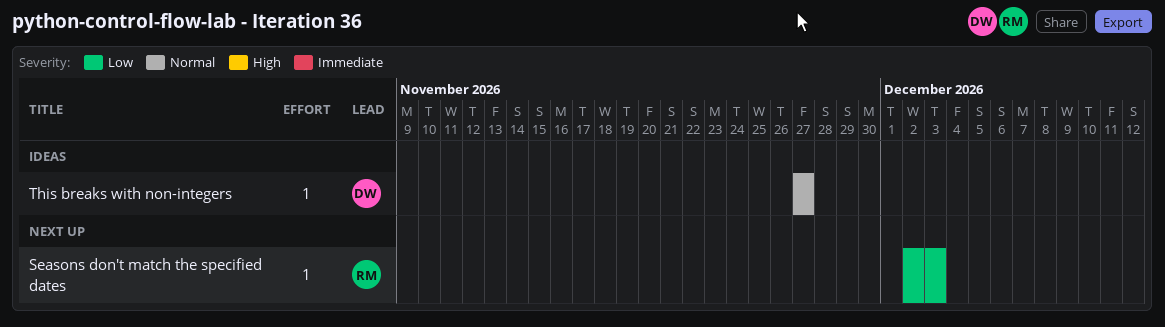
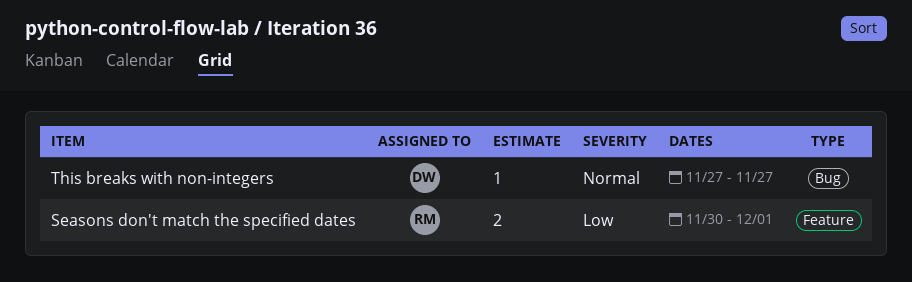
Seasons don't match the specified dates, estimate: 1 -> 2
Seasons don't match the specified dates, start: Dec 2 -> Nov 30
Seasons don't match the specified dates, due: Dec 3 -> Dec 1

